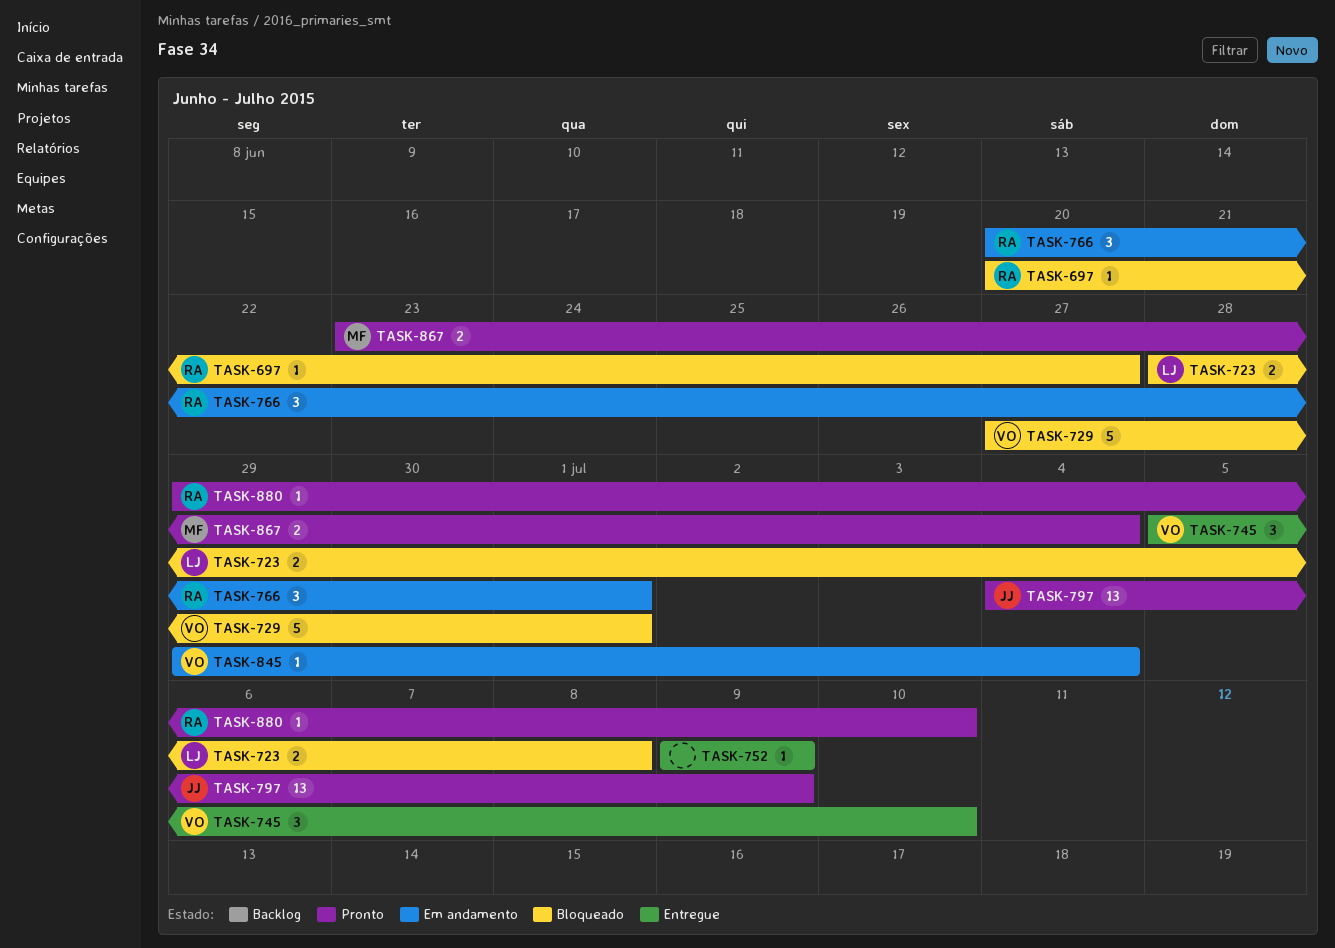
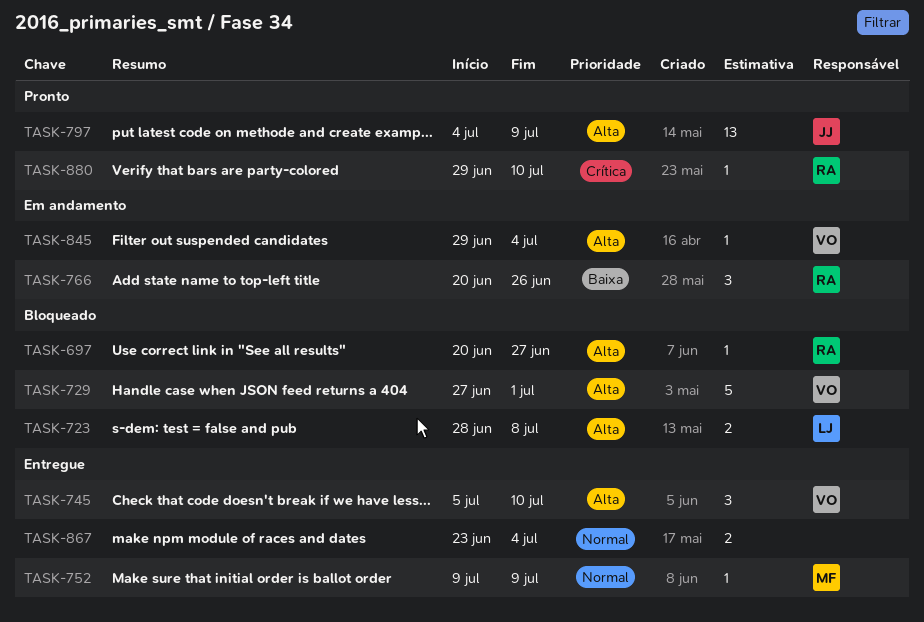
TASK-752, owner: none -> MF
TASK-766, due: Jul 1 -> Jun 26
TASK-867, status: Pronto -> Entregue
TASK-867, owner: MF -> none

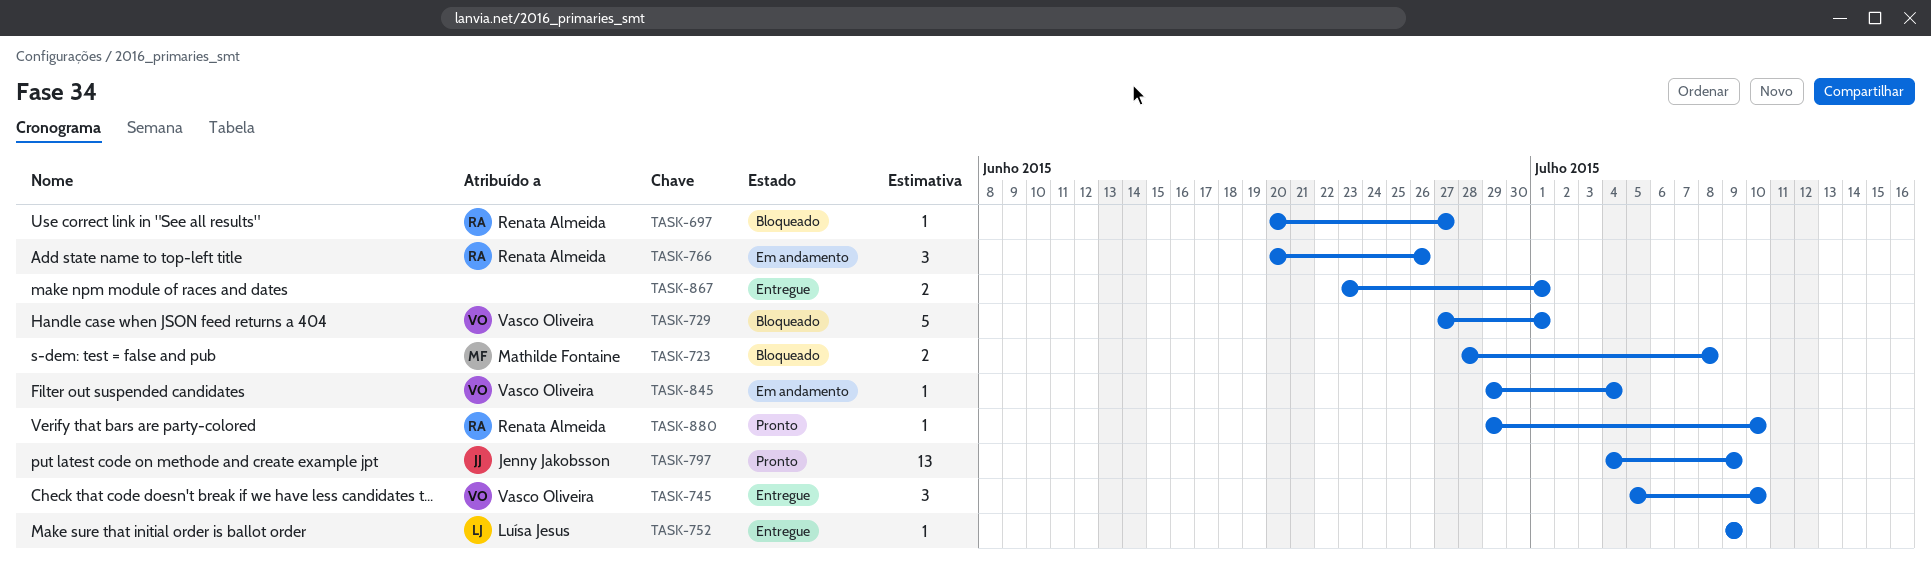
TASK-723, owner: Luísa Jesus -> Mathilde Fontaine
TASK-752, owner: Mathilde Fontaine -> Luísa Jesus
TASK-867, due: Jul 4 -> Jul 1

